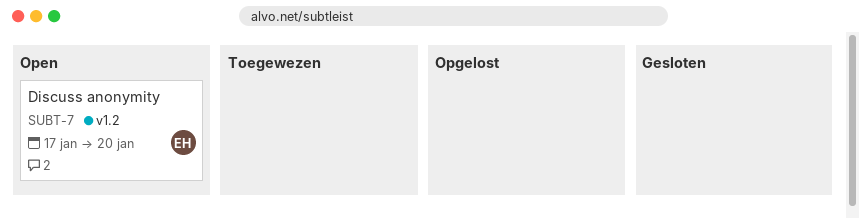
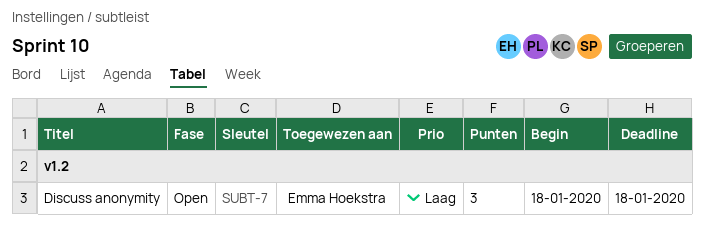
SUBT-7, start: Jan 17 -> Jan 18
SUBT-7, due: Jan 20 -> Jan 18

